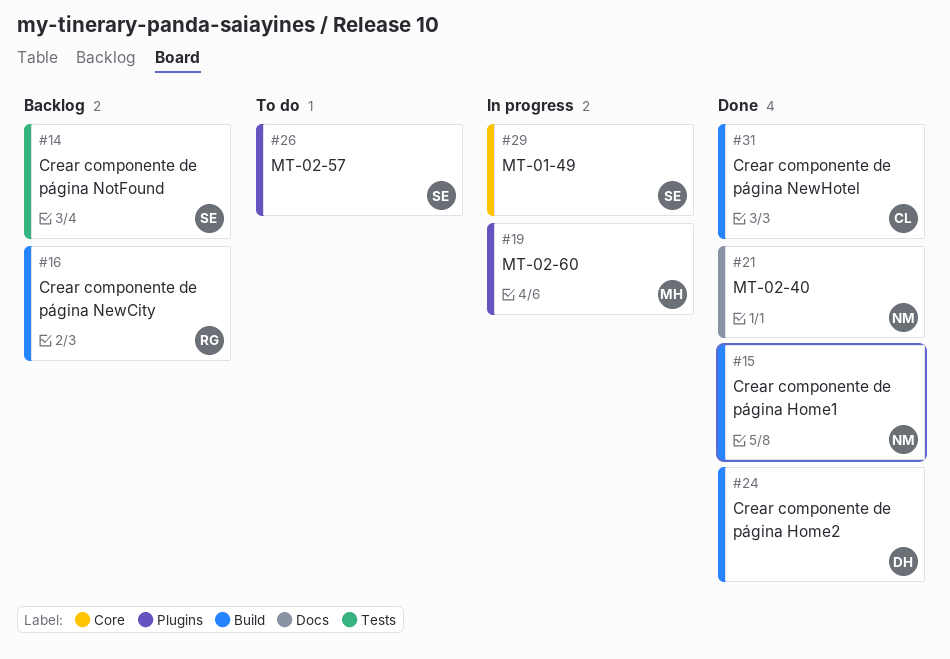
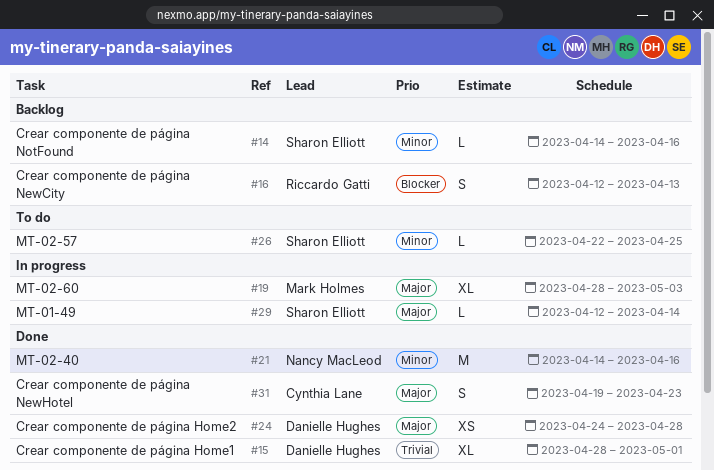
#15, owner: Nancy MacLeod -> Danielle Hughes

